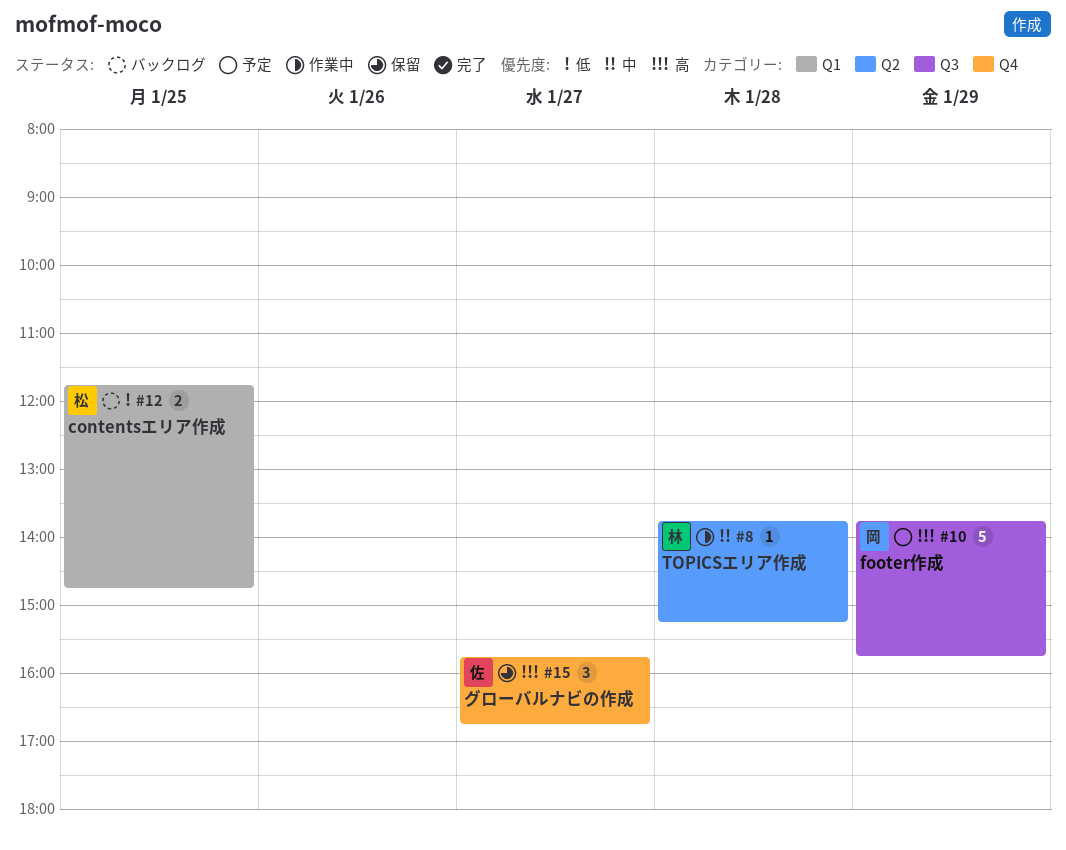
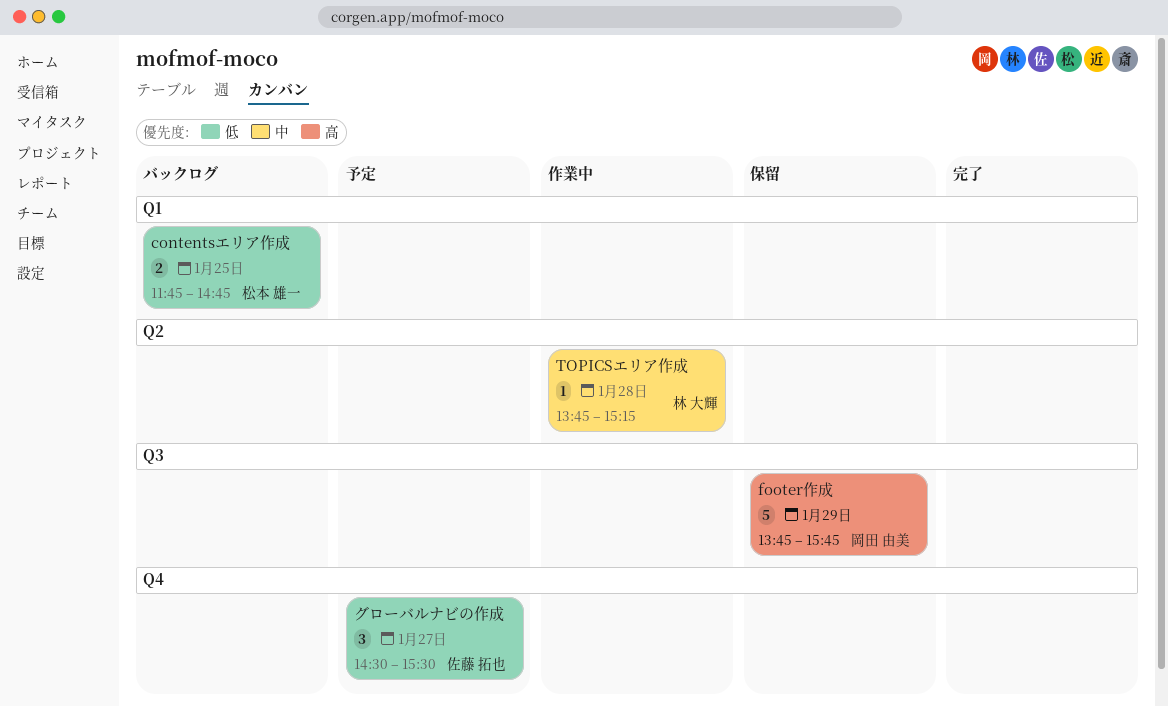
footer作成, status: 予定 -> 保留
グローバルナビの作成, status: 保留 -> 予定
グローバルナビの作成, priority: 高 -> 低
グローバルナビの作成, begins: 15:45 -> 14:30
グローバルナビの作成, ends: 16:45 -> 15:30

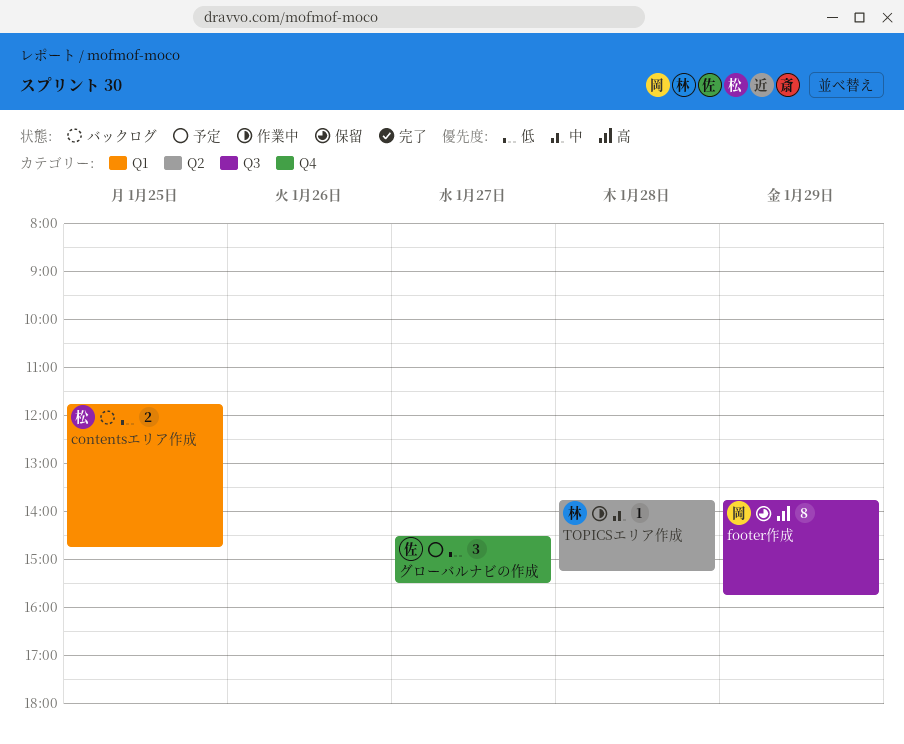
footer作成, estimate: 5 -> 8

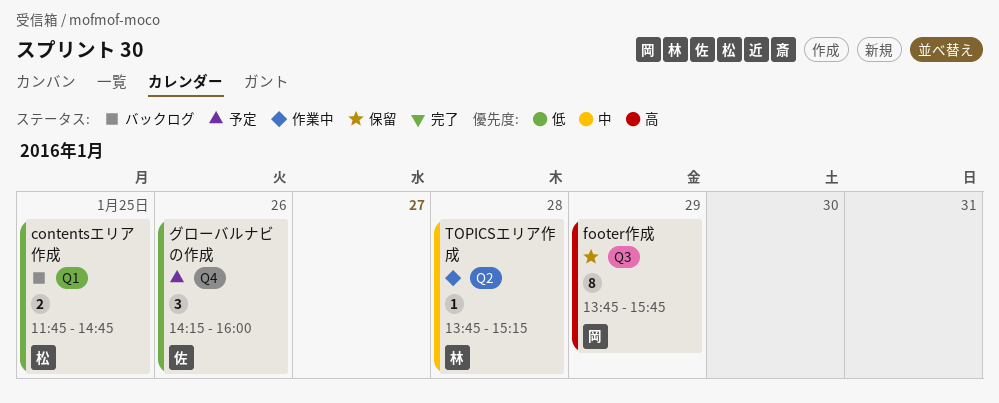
グローバルナビの作成, day: Jan 27 -> Jan 26
グローバルナビの作成, begins: 14:30 -> 14:15
グローバルナビの作成, ends: 15:30 -> 16:00

